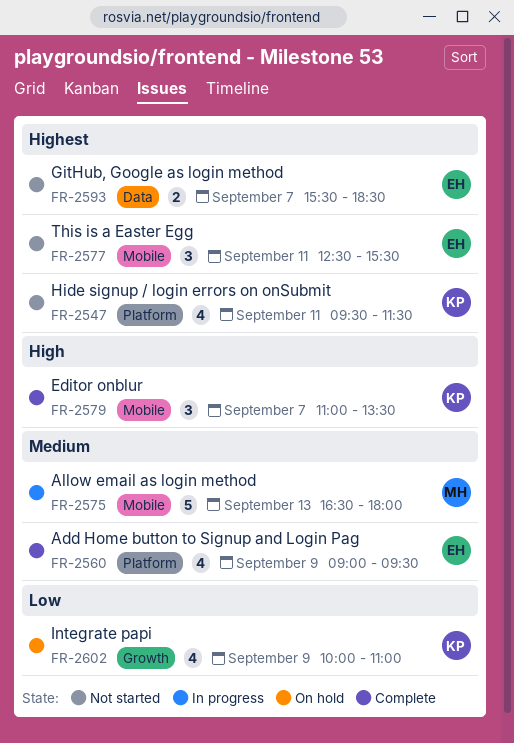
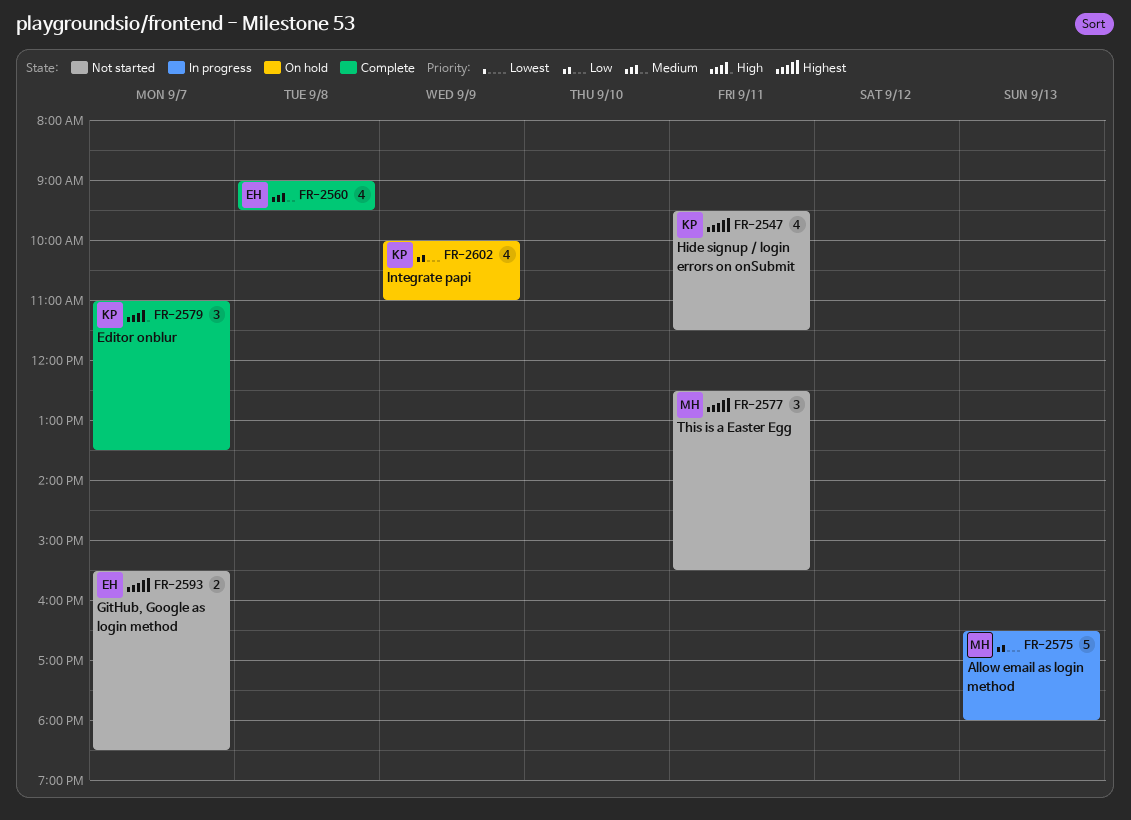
FR-2560, day: Sep 9 -> Sep 8
FR-2575, priority: Medium -> Low
FR-2577, owner: EH -> MH

